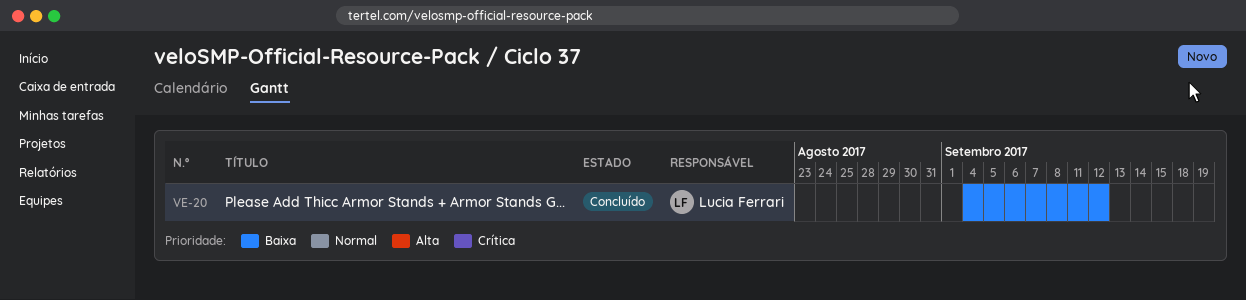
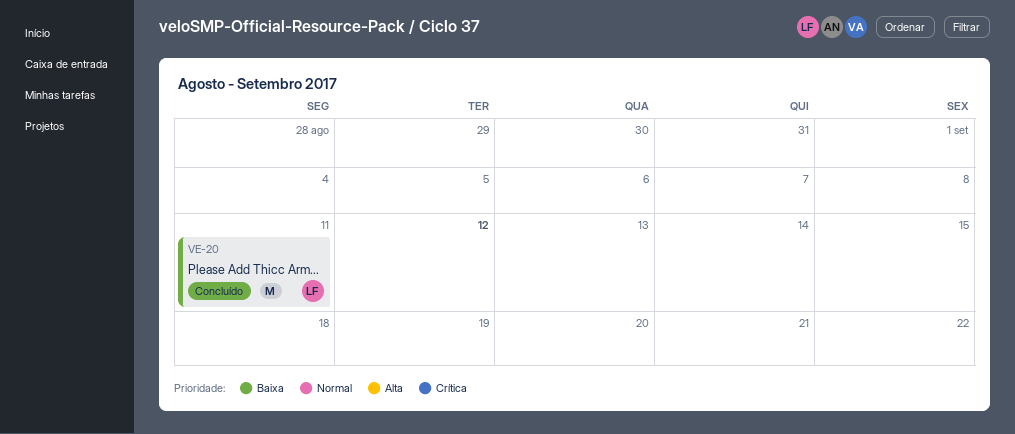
VE-20, due: Sep 12 -> Sep 11

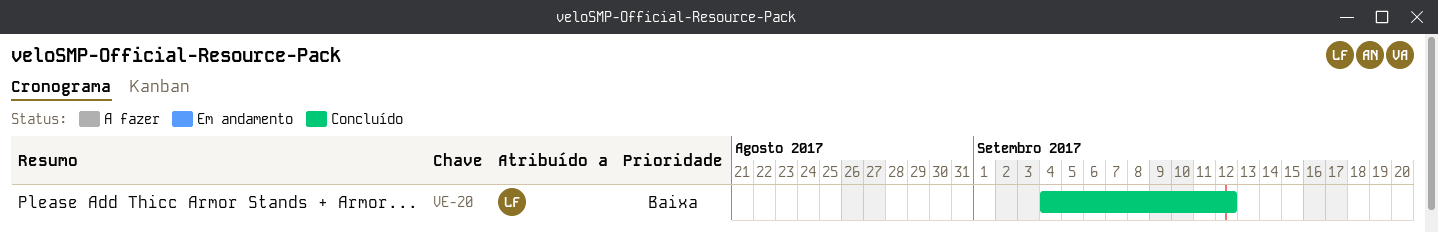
VE-20, due: Sep 11 -> Sep 12

